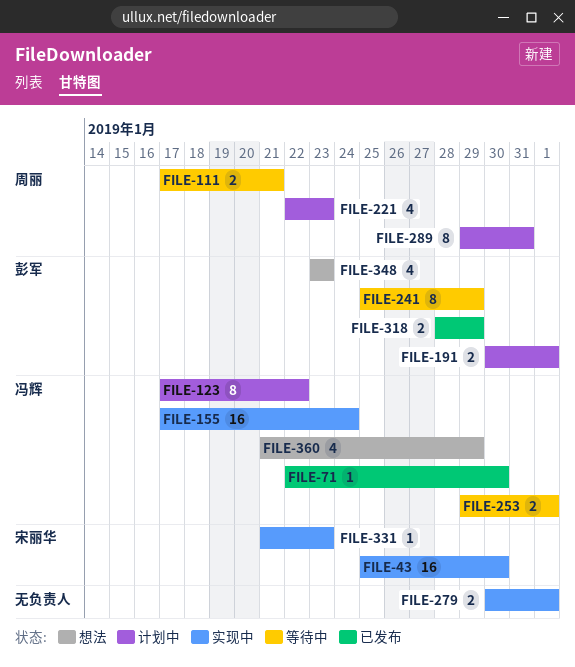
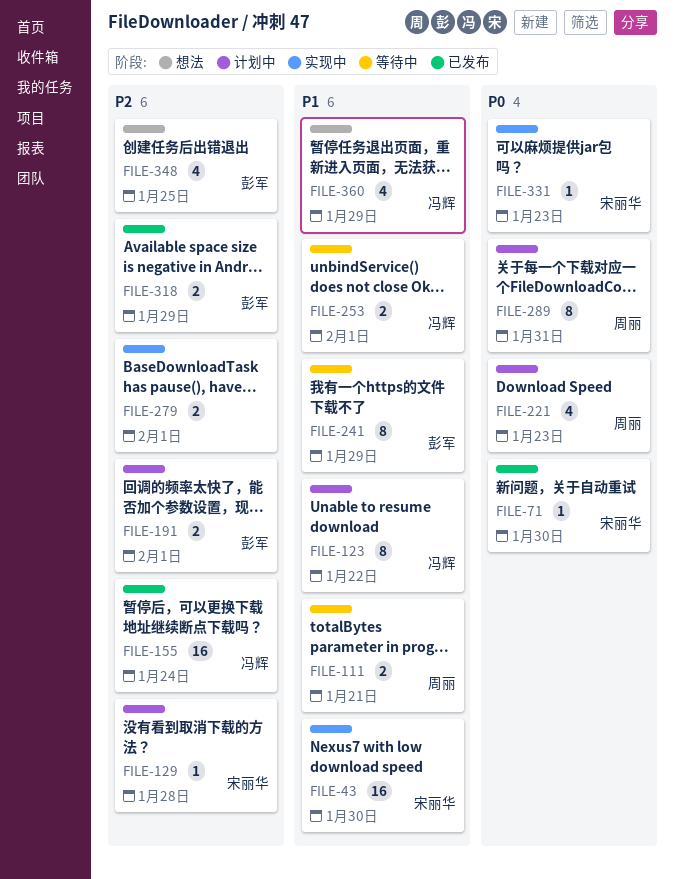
FILE-71, owner: 冯辉 -> 宋丽华
FILE-129: none -> present
FILE-155, status: 实现中 -> 已发布
FILE-348, due: Jan 23 -> Jan 25

